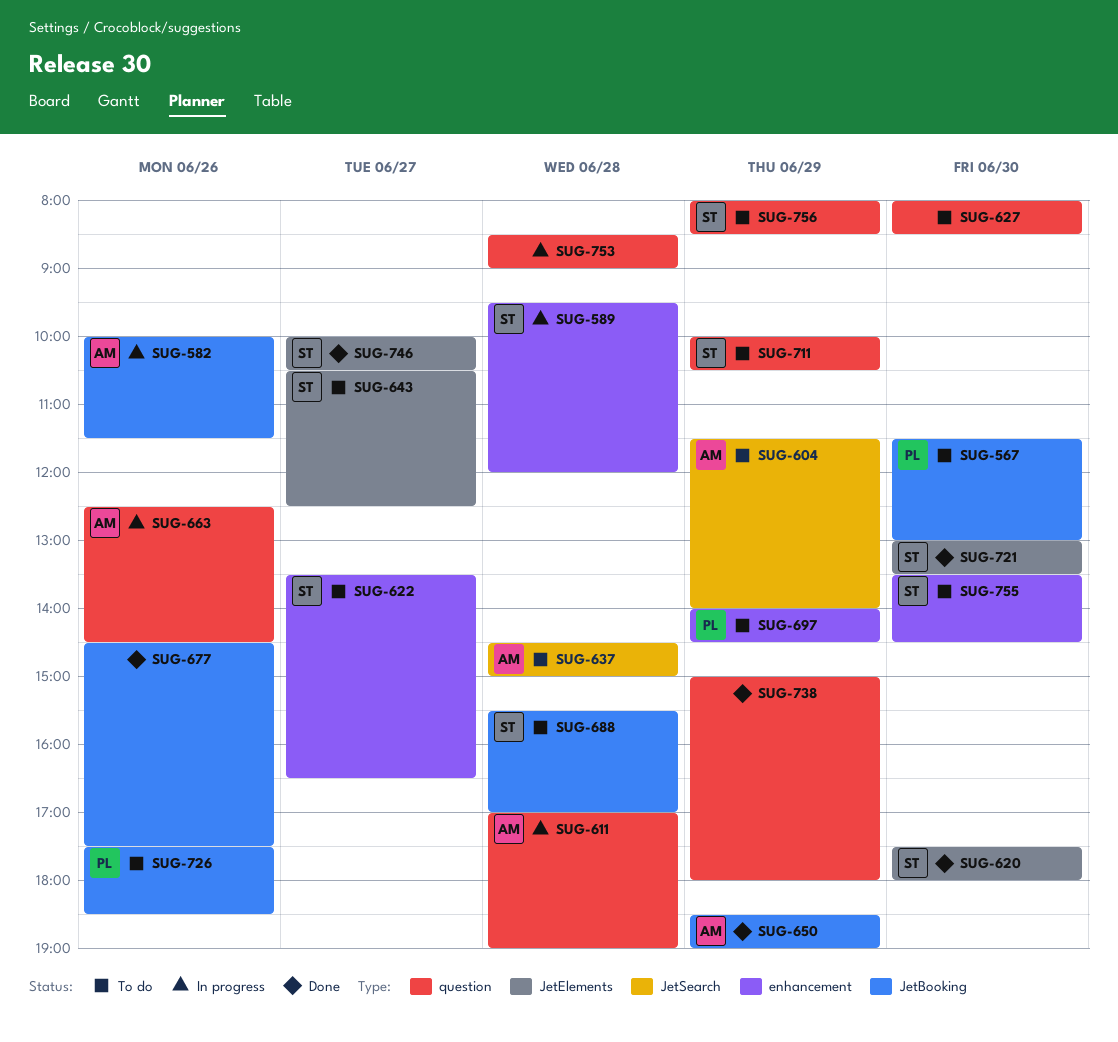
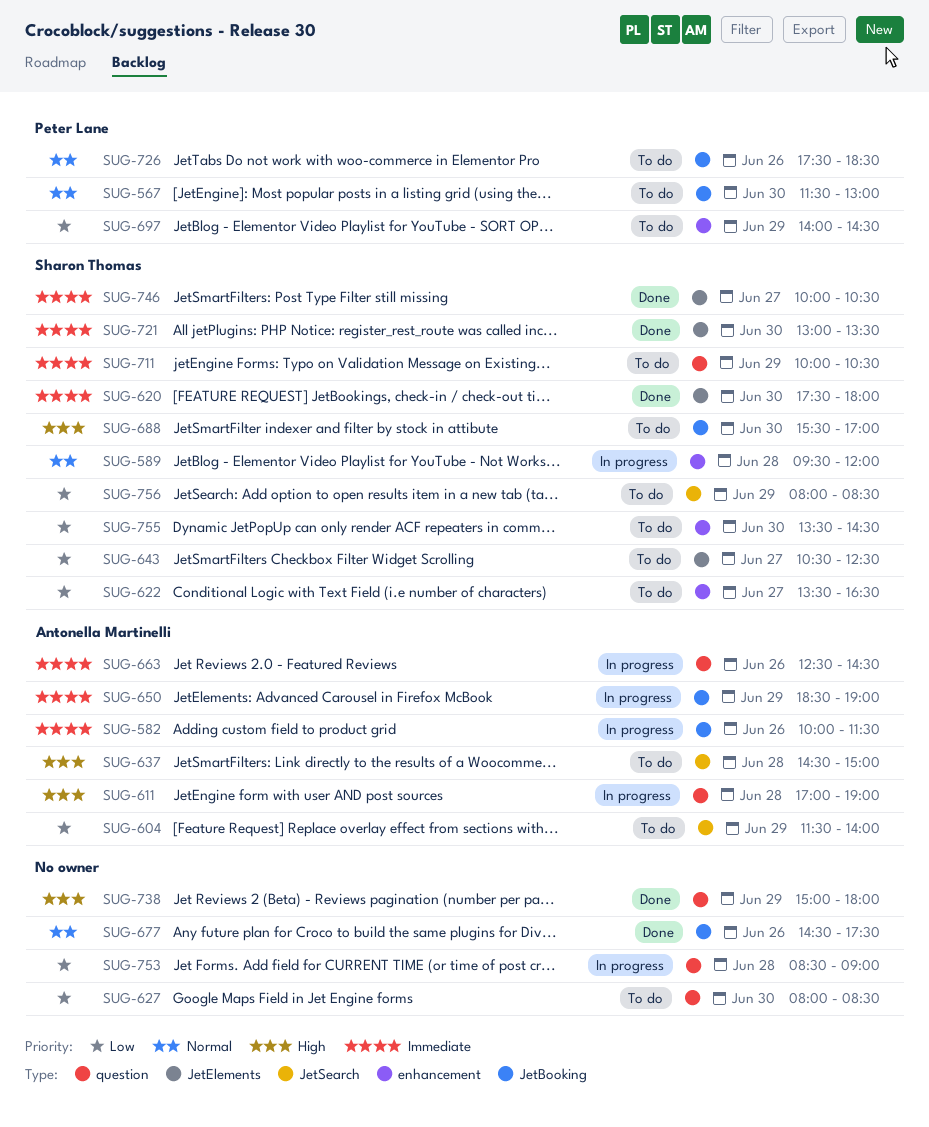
SUG-650, status: Done -> In progress
SUG-688, day: Jun 28 -> Jun 30
SUG-756, label: question -> JetSearch

